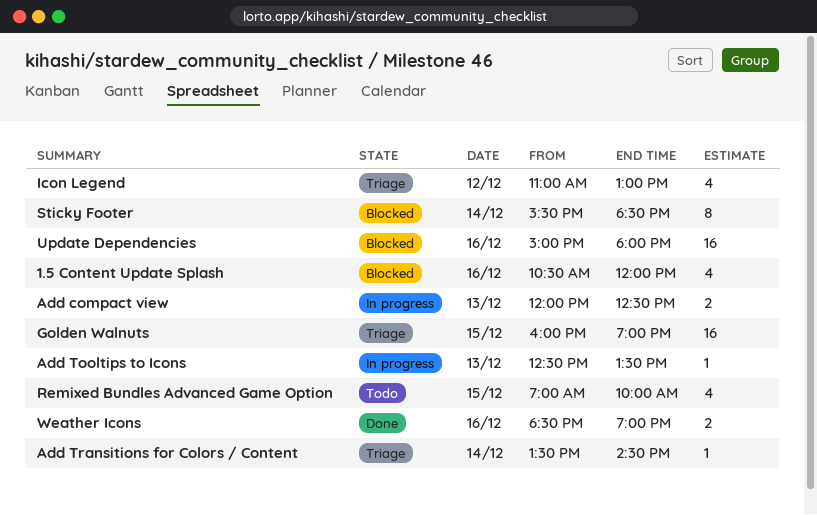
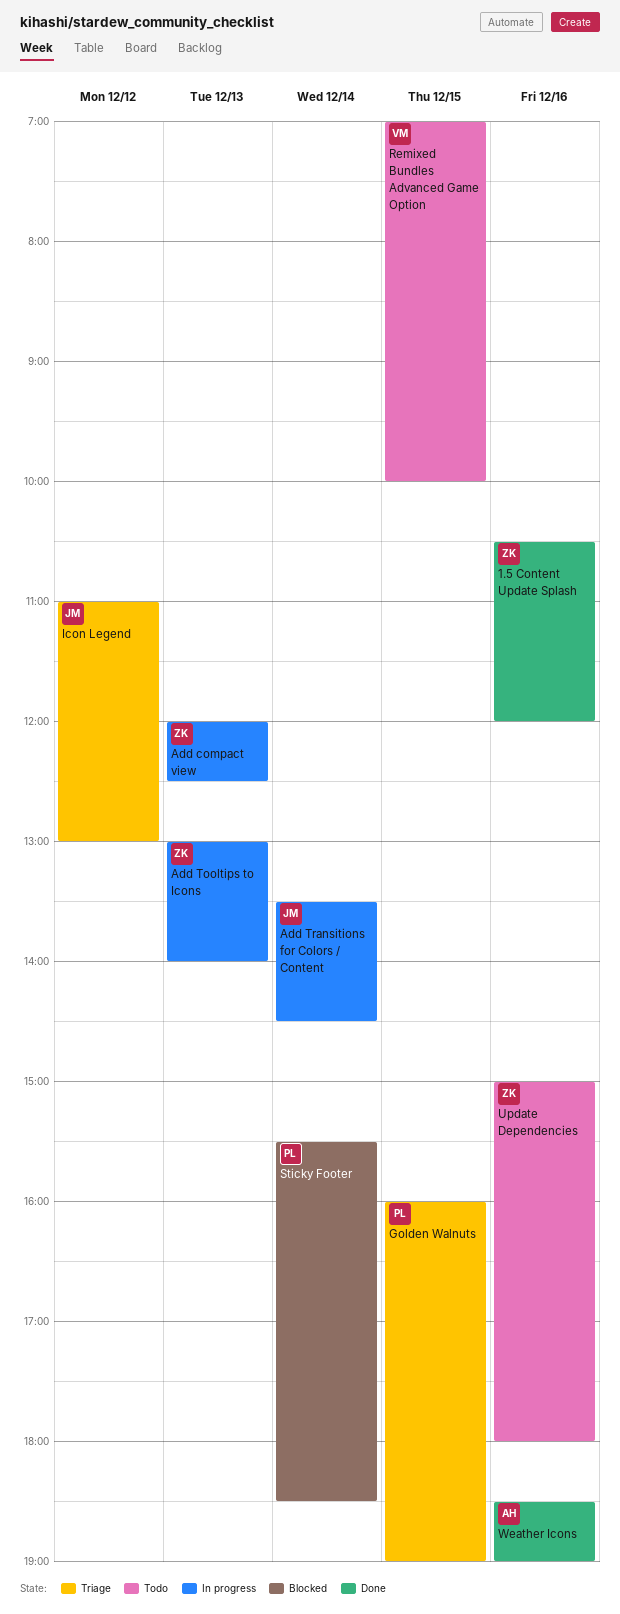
1.5 Content Update Splash, status: Blocked -> Done
Add Tooltips to Icons, begins: 12:30 -> 13:00
Add Tooltips to Icons, ends: 13:30 -> 14:00
Add Transitions for Colors / Content, status: Triage -> In progress
Update Dependencies, status: Blocked -> Todo

